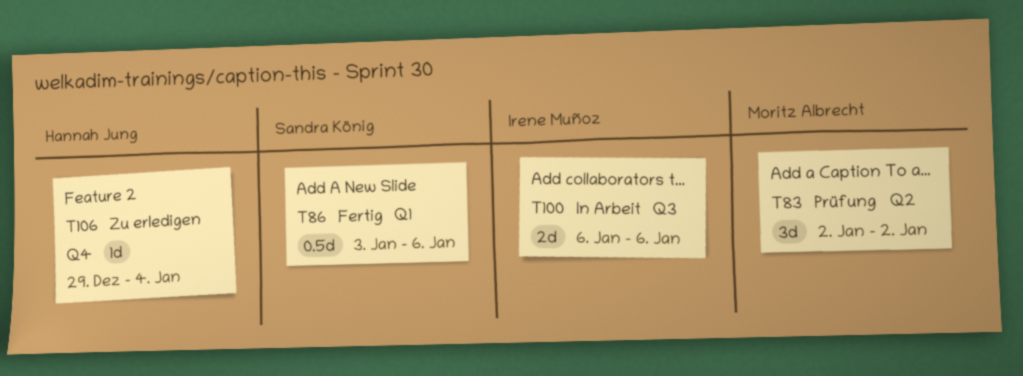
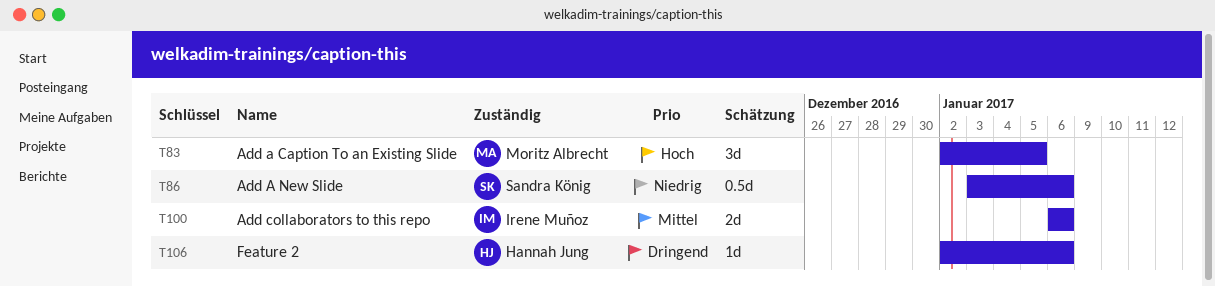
T83, due: Jan 2 -> Jan 5
T106, start: Dec 29 -> Jan 2
T106, due: Jan 4 -> Jan 6

